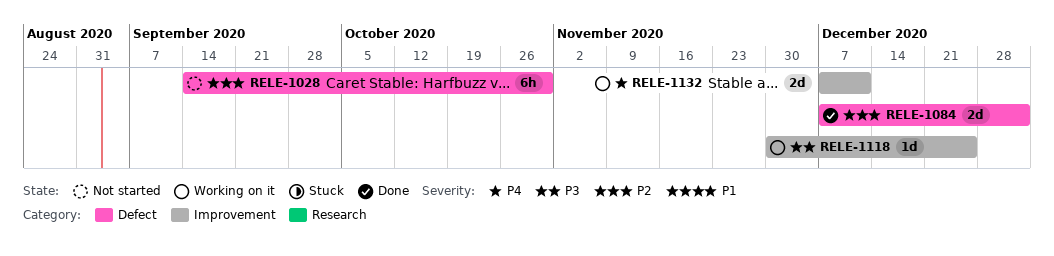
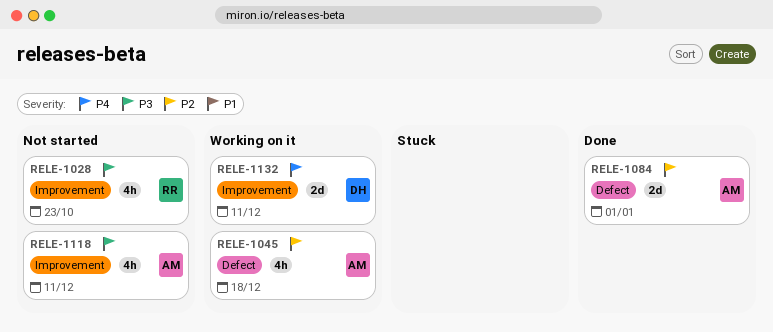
RELE-1028, priority: P2 -> P3
RELE-1028, label: Defect -> Improvement
RELE-1028, estimate: 6h -> 4h
RELE-1028, due: Oct 30 -> Oct 23
RELE-1045: none -> present
RELE-1118, status: Working on it -> Not started
RELE-1118, estimate: 1d -> 4h
RELE-1118, due: Dec 25 -> Dec 11

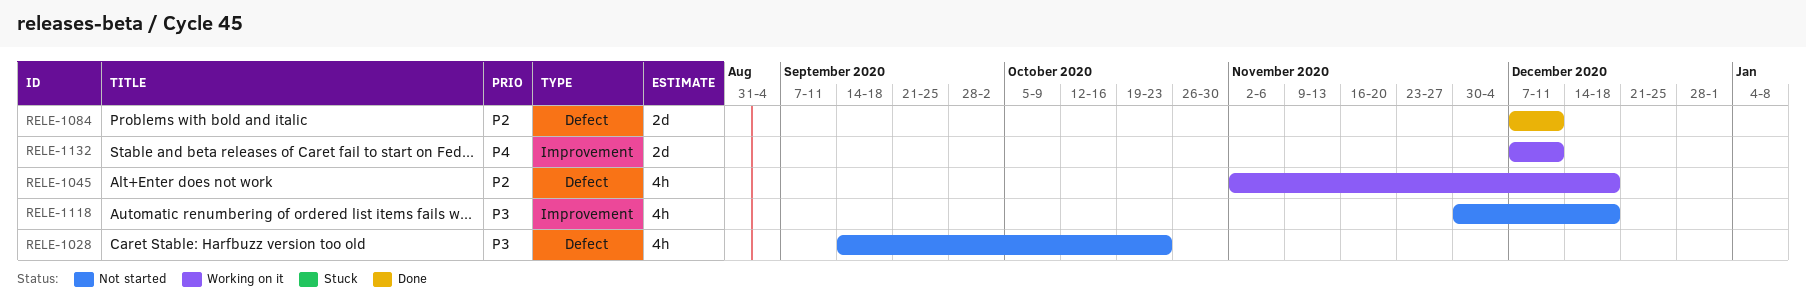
RELE-1028, label: Improvement -> Defect
RELE-1084, due: Jan 1 -> Dec 11
RELE-1118, due: Dec 11 -> Dec 18

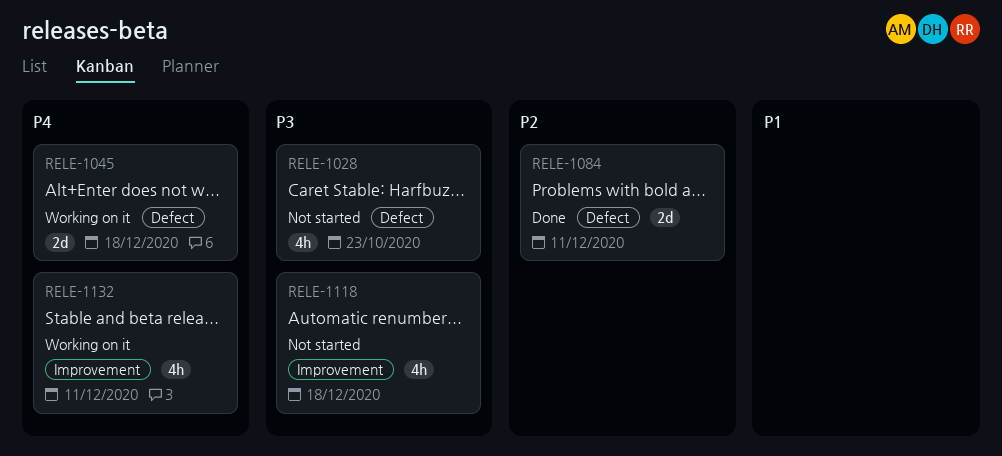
RELE-1045, priority: P2 -> P4
RELE-1045, estimate: 4h -> 2d
RELE-1132, estimate: 2d -> 4h

